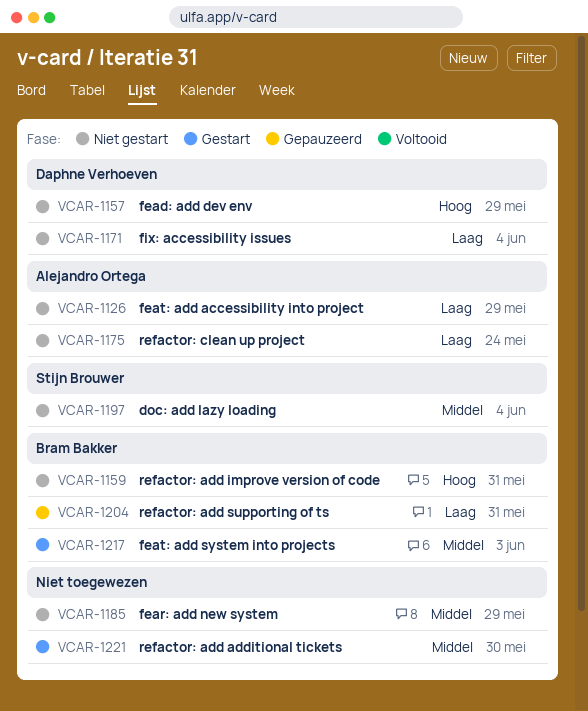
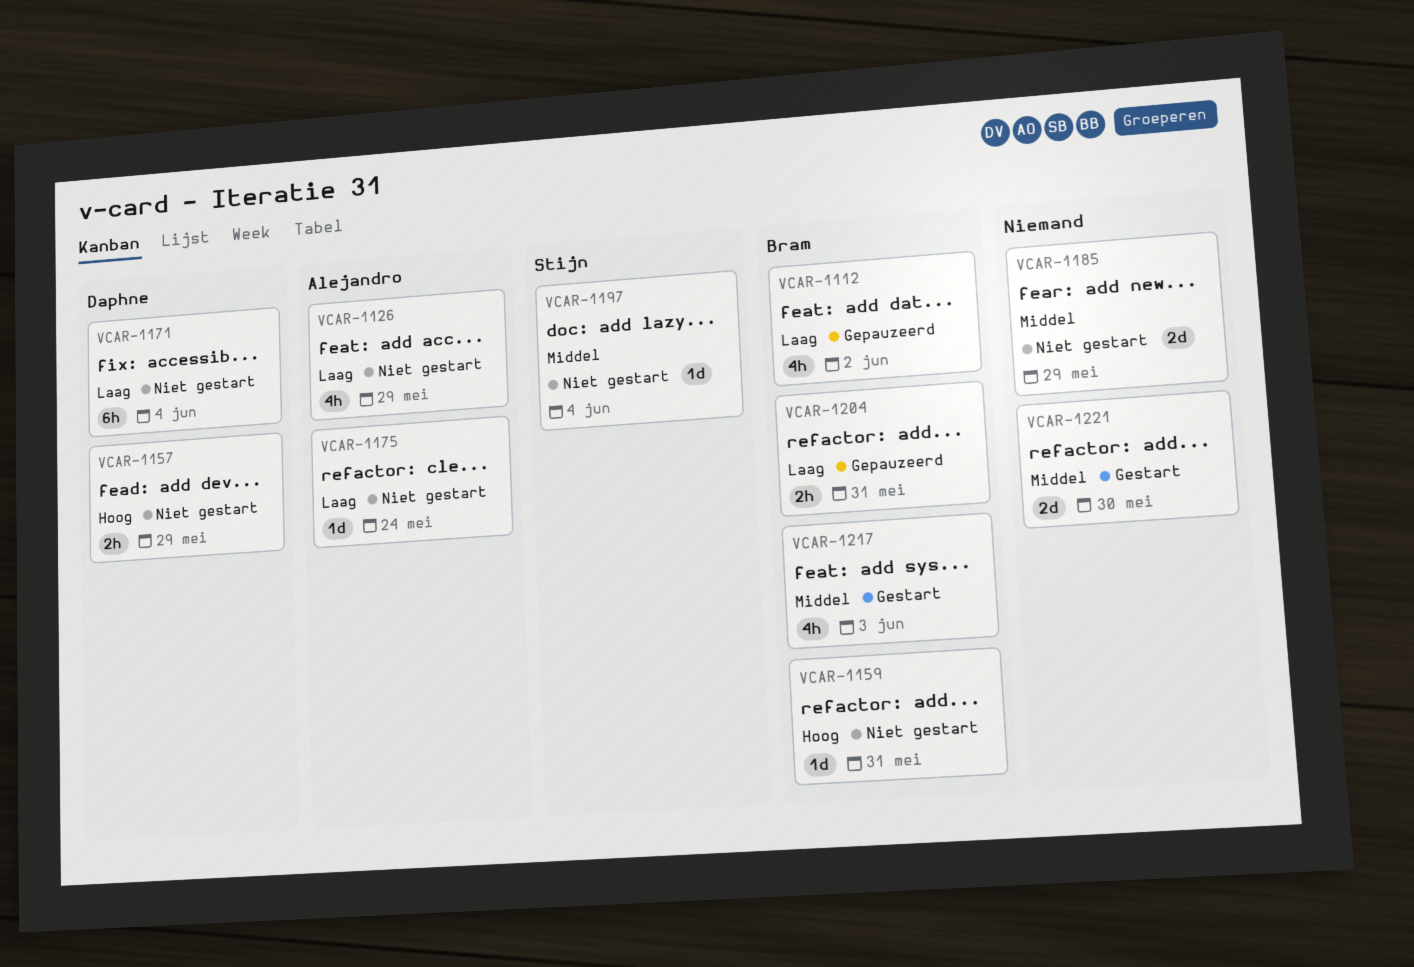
VCAR-1112: none -> present

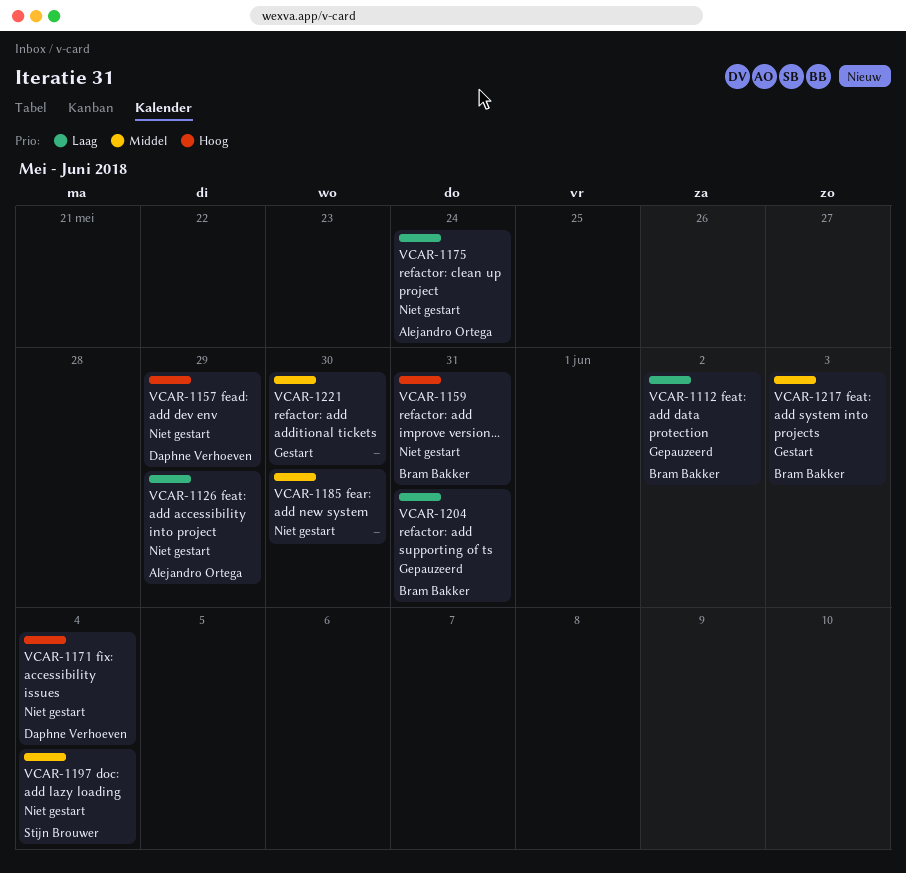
VCAR-1171, priority: Laag -> Hoog
VCAR-1185, due: May 29 -> May 30

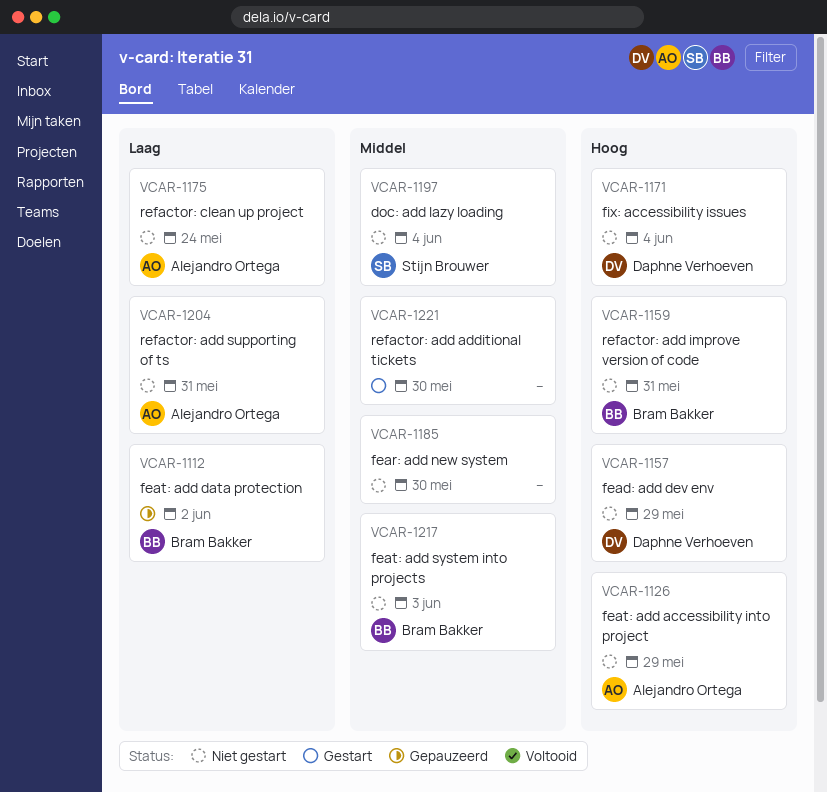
VCAR-1126, priority: Laag -> Hoog
VCAR-1204, status: Gepauzeerd -> Niet gestart
VCAR-1204, owner: Bram Bakker -> Alejandro Ortega
VCAR-1217, status: Gestart -> Niet gestart

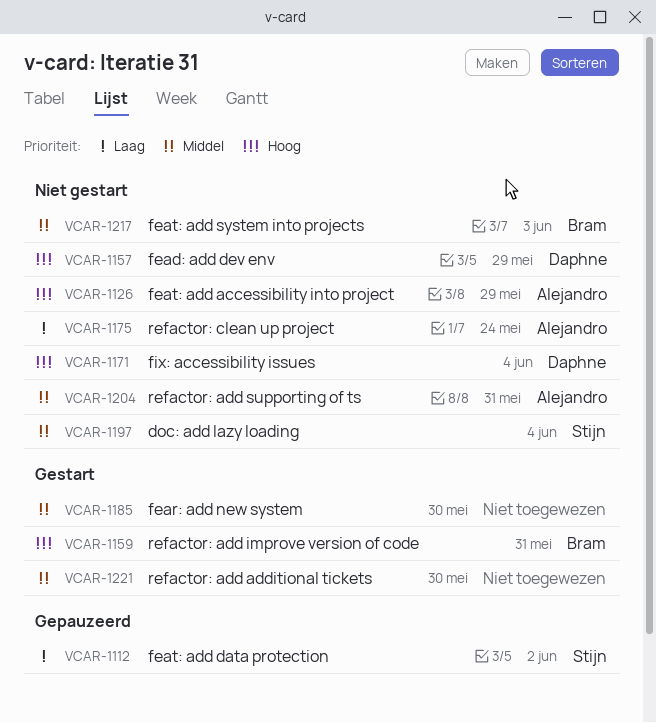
VCAR-1112, owner: Bram Bakker -> Stijn Brouwer
VCAR-1159, status: Niet gestart -> Gestart
VCAR-1185, status: Niet gestart -> Gestart
VCAR-1204, priority: Laag -> Middel

